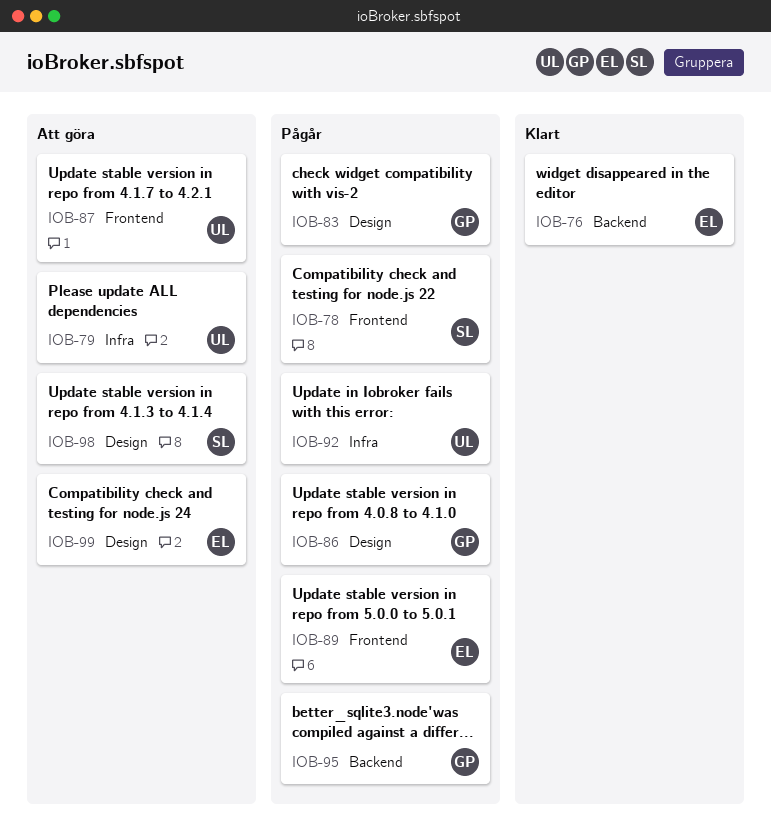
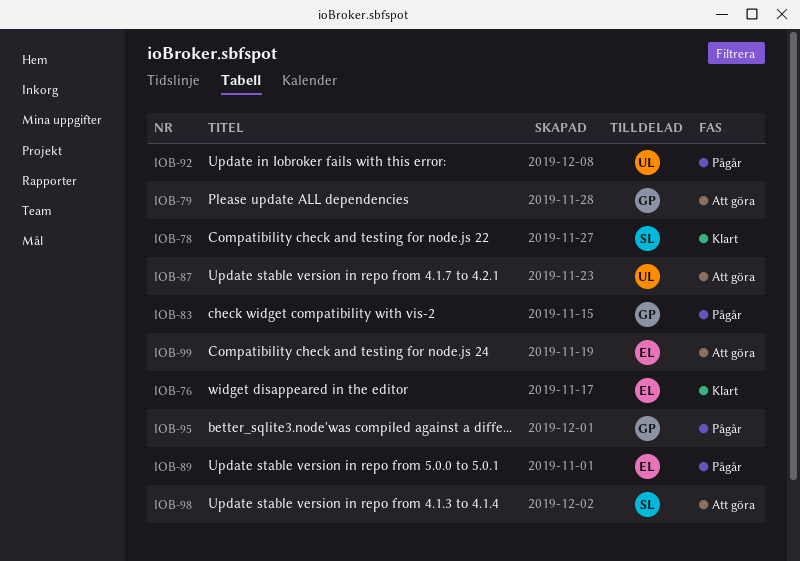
IOB-78, status: Pågår -> Klart
IOB-79, owner: UL -> GP
IOB-86: present -> none

